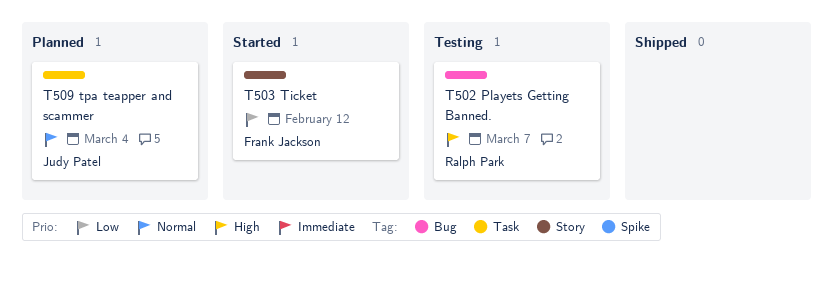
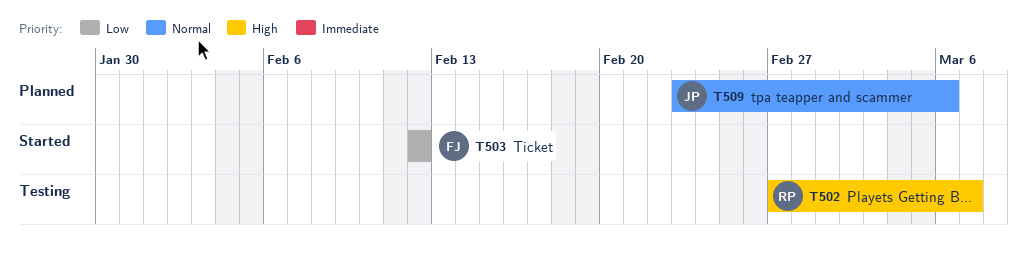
T509, due: Mar 4 -> Mar 6

